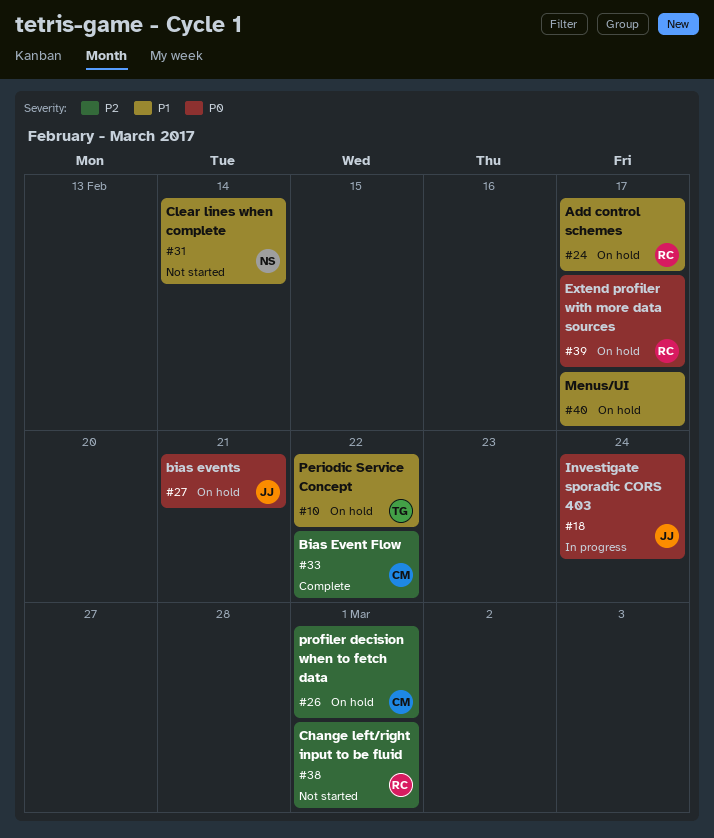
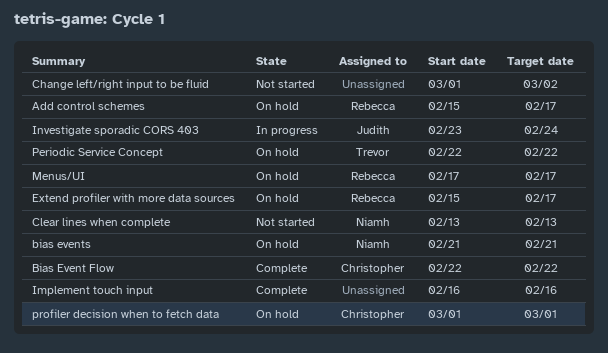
bias events, owner: Judith -> Niamh
Change left/right input to be fluid, owner: Rebecca -> none
Change left/right input to be fluid, due: Mar 1 -> Mar 2
Clear lines when complete, due: Feb 14 -> Feb 13
Implement touch input: none -> present
Menus/UI, owner: none -> Rebecca

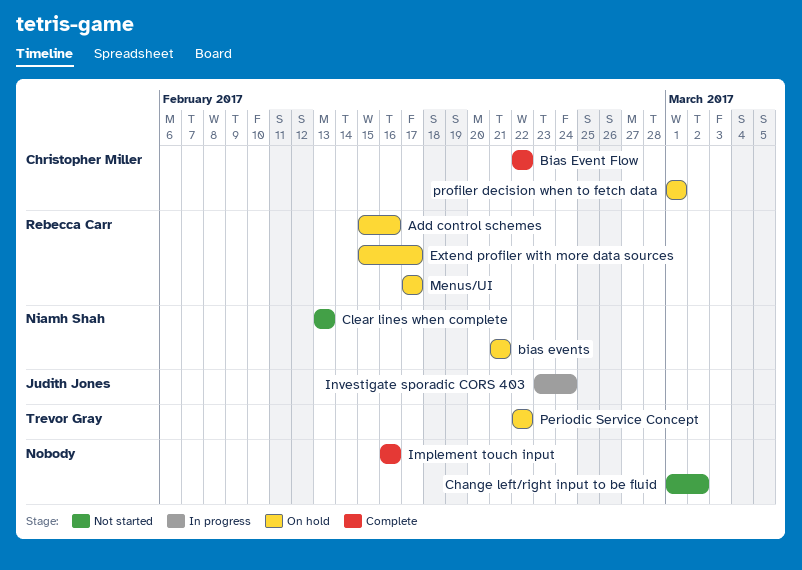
Add control schemes, due: Feb 17 -> Feb 16

